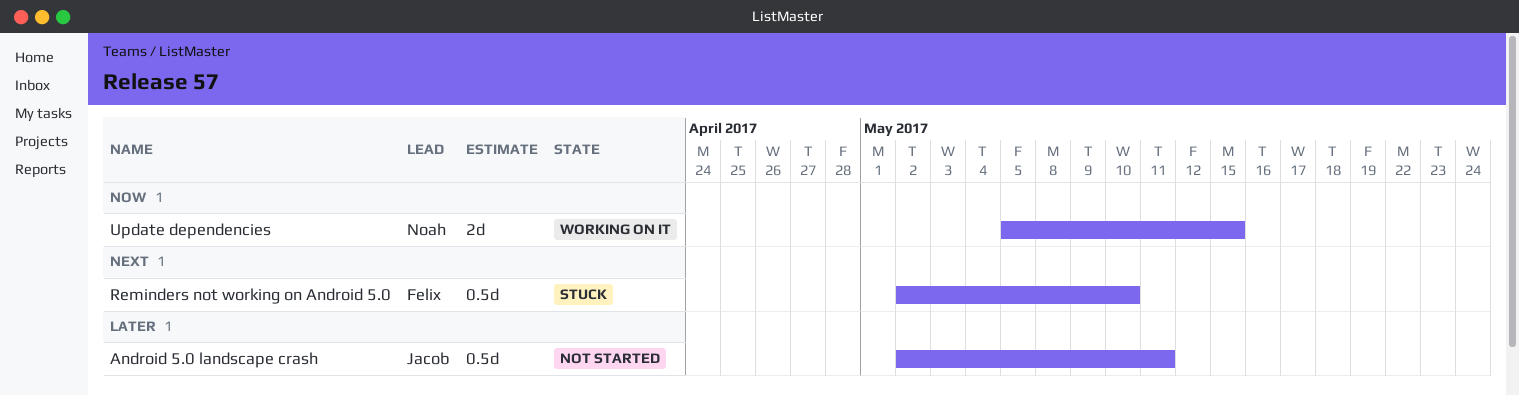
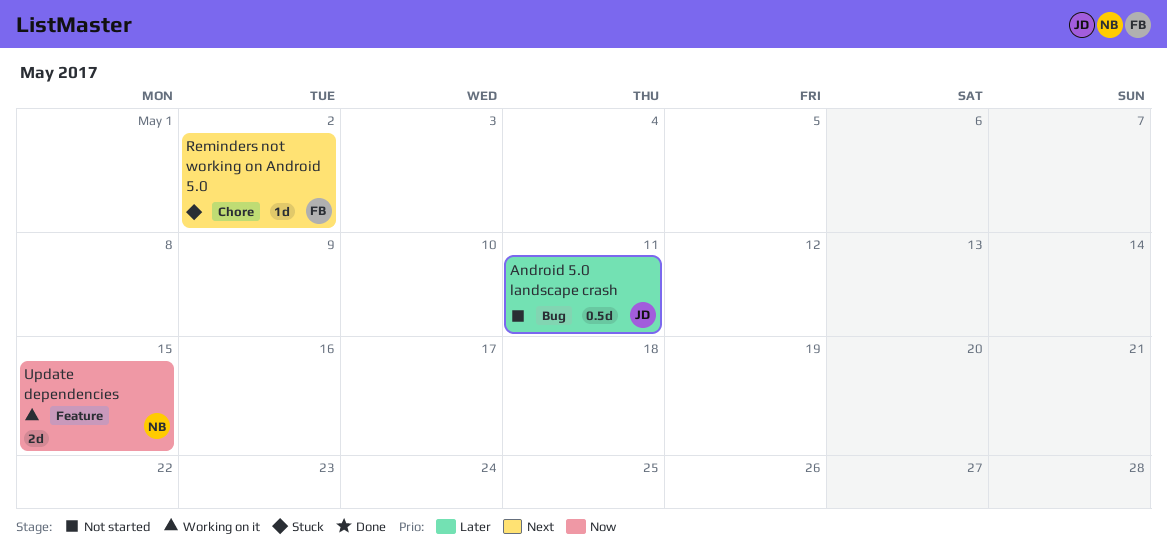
Reminders not working on Android 5.0, estimate: 0.5d -> 1d
Reminders not working on Android 5.0, due: May 10 -> May 2

